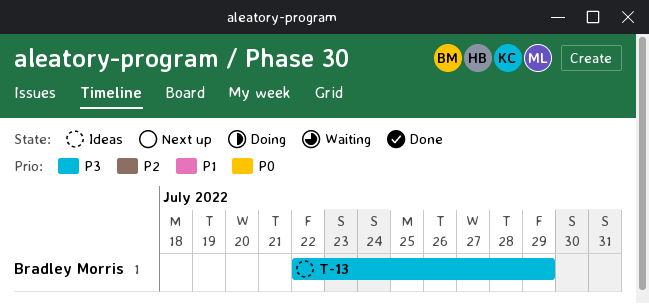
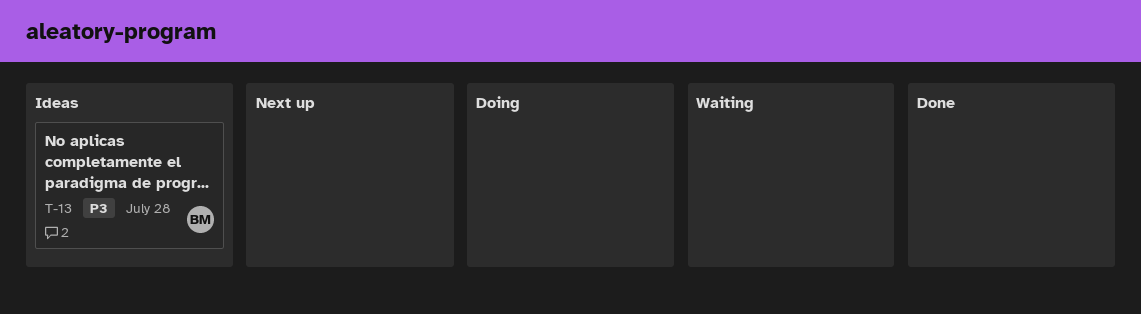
T-13, due: Jul 29 -> Jul 28

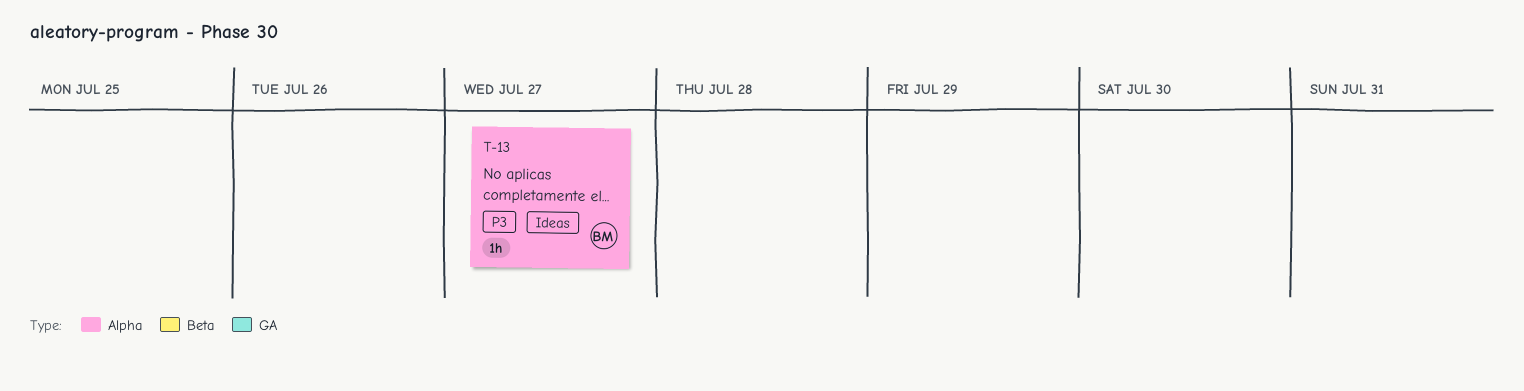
T-13, due: Jul 28 -> Jul 27

